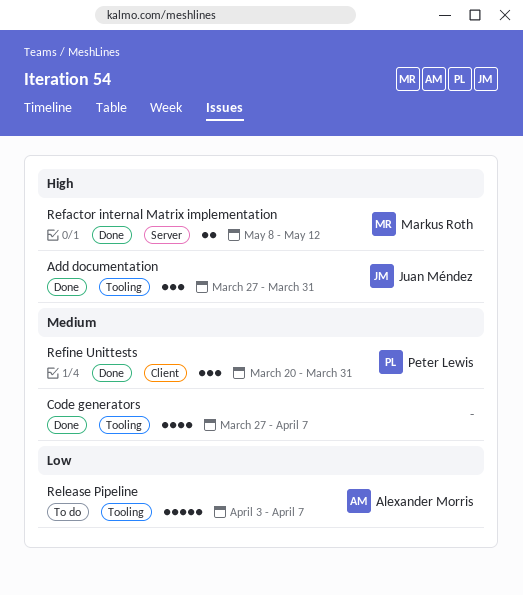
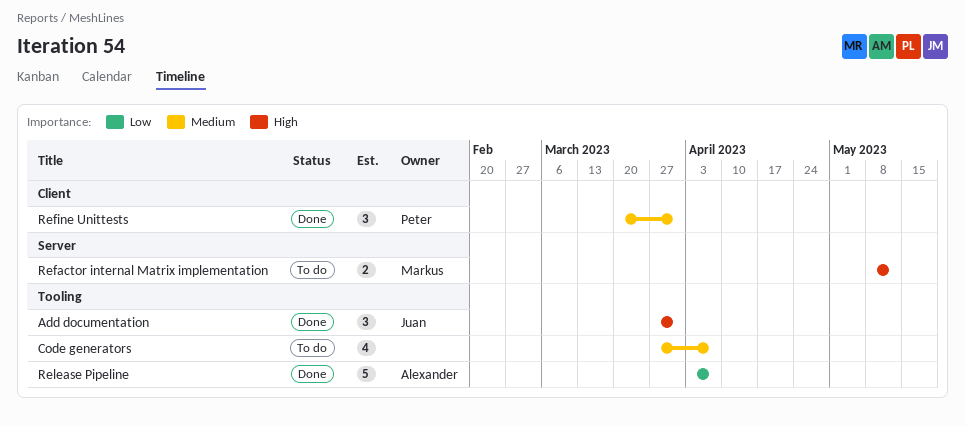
Code generators, status: Done -> To do
Refactor internal Matrix implementation, status: Done -> To do
Release Pipeline, status: To do -> Done

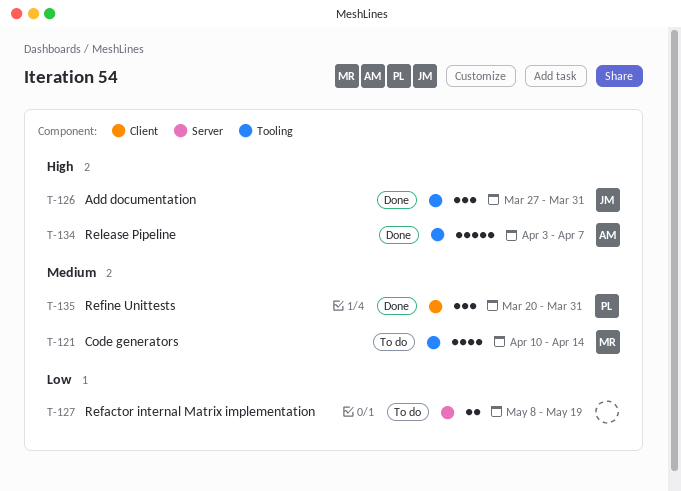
Code generators, owner: none -> Markus
Code generators, start: Mar 27 -> Apr 10
Code generators, due: Apr 7 -> Apr 14
Refactor internal Matrix implementation, owner: Markus -> none
Refactor internal Matrix implementation, priority: High -> Low
Refactor internal Matrix implementation, due: May 12 -> May 19
Release Pipeline, priority: Low -> High

